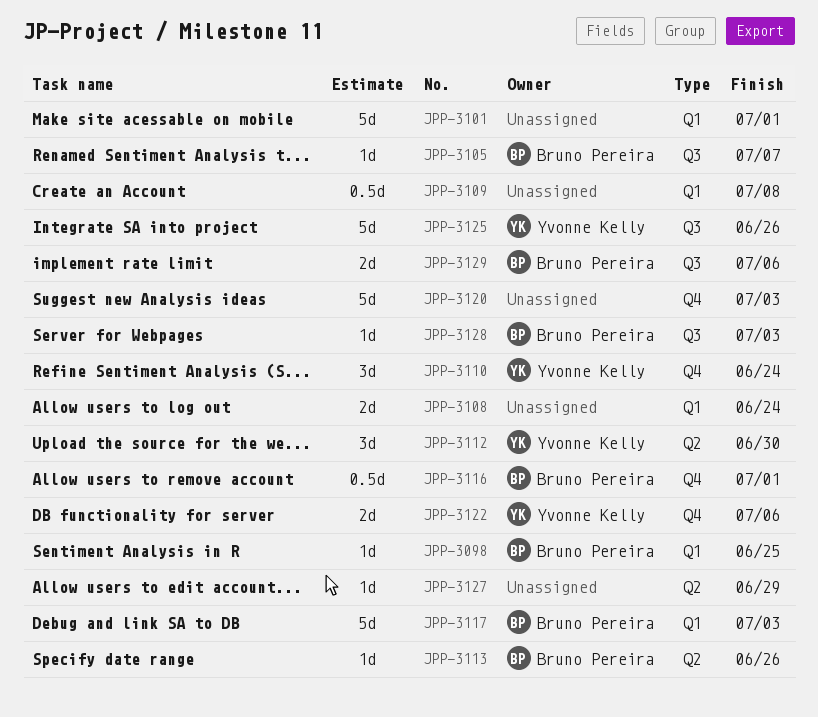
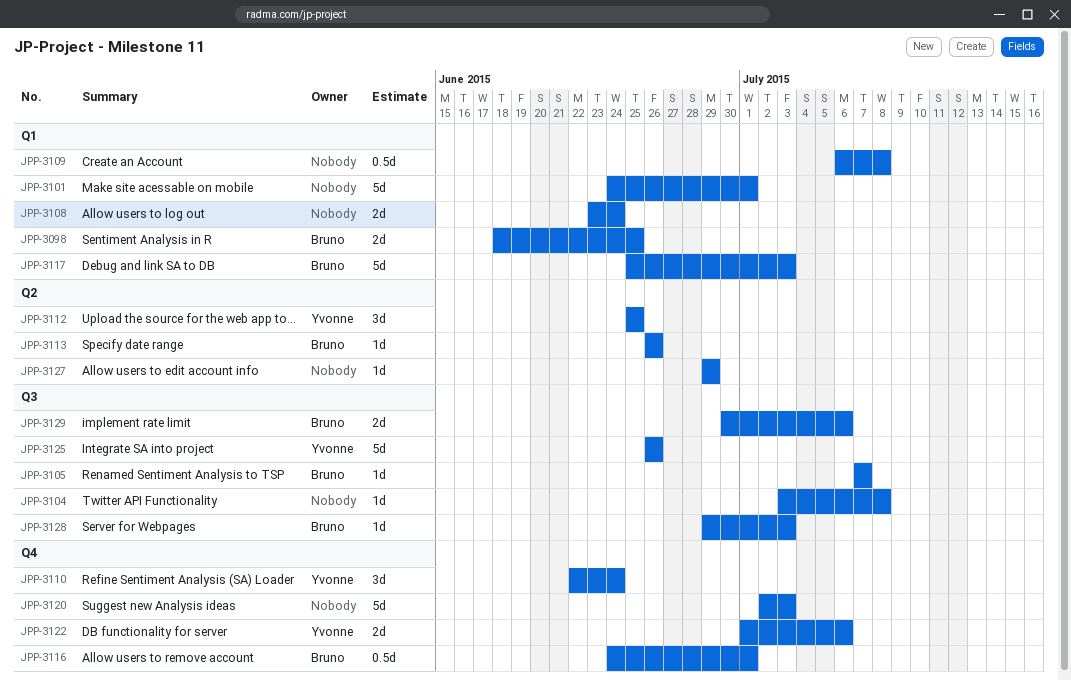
JPP-3098, estimate: 1d -> 2d
JPP-3104: none -> present
JPP-3112, due: Jun 30 -> Jun 25

